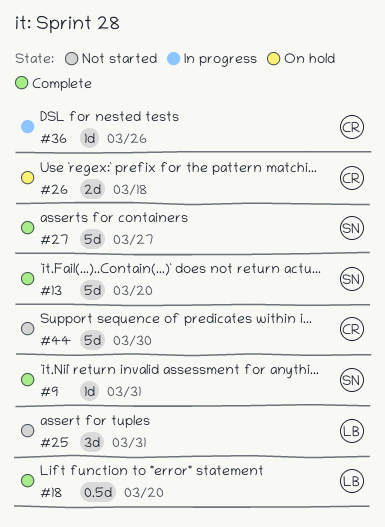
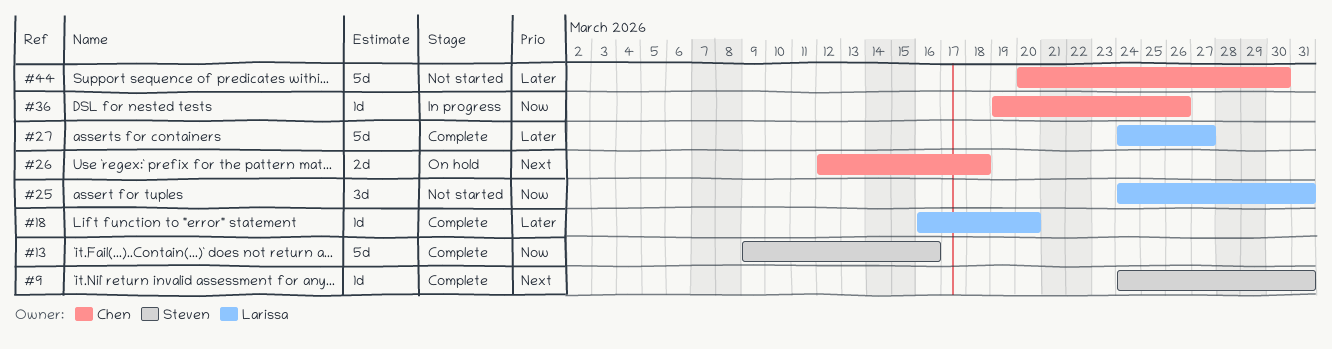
#13, due: Mar 20 -> Mar 16
#18, estimate: 0.5d -> 1d
#27, owner: Steven -> Larissa

